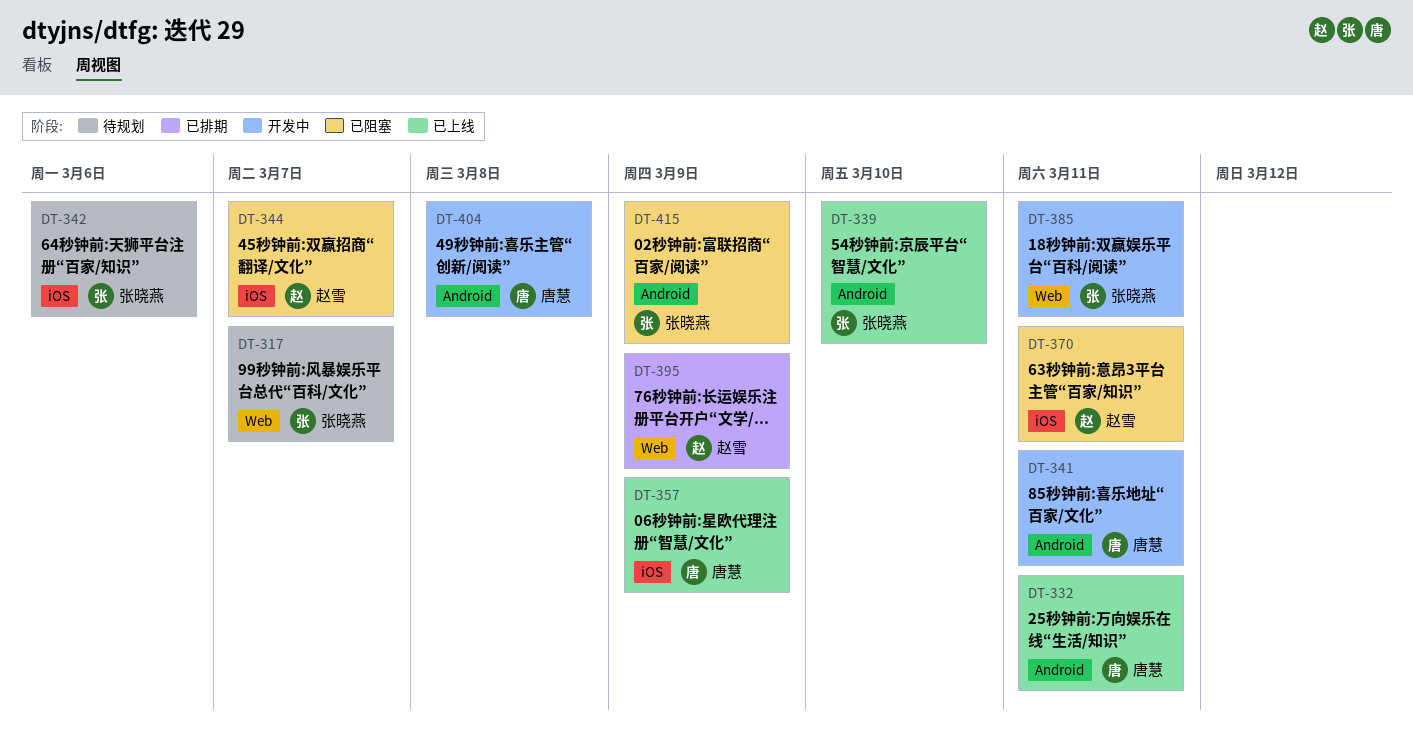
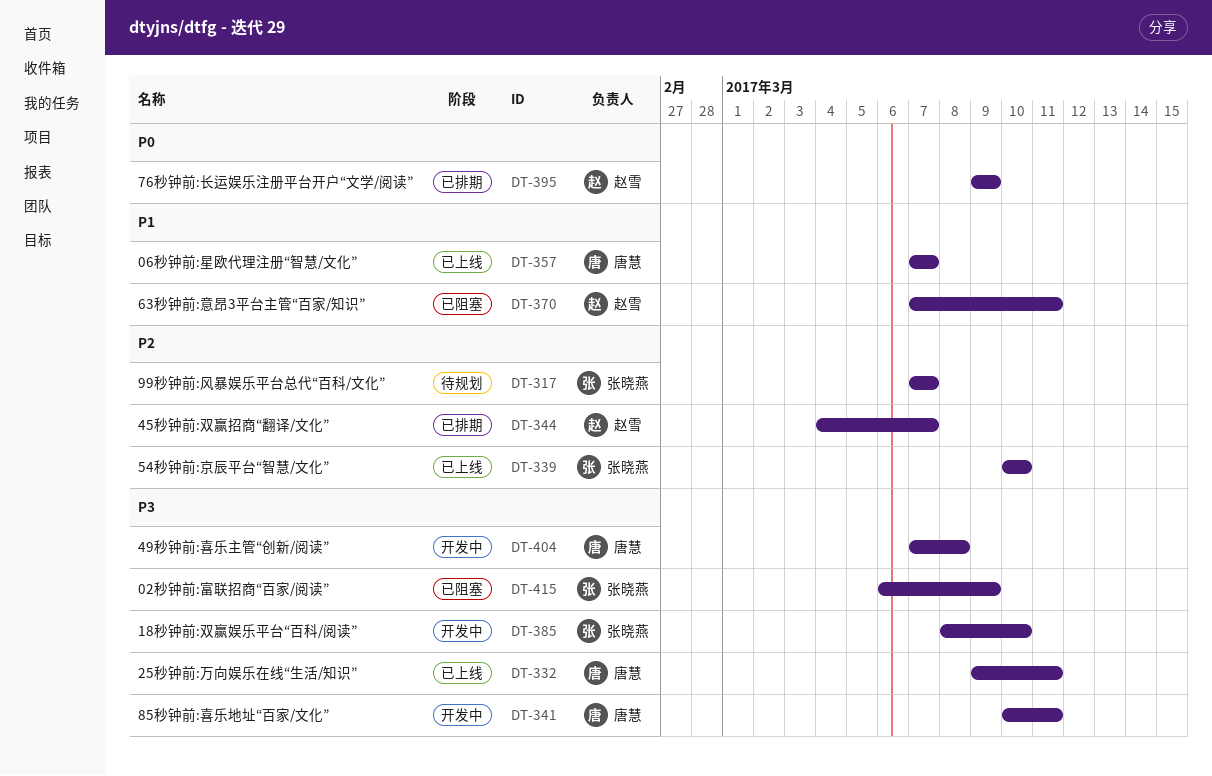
DT-342: present -> none
DT-344, status: 已阻塞 -> 已排期
DT-357, due: Mar 9 -> Mar 7
DT-385, due: Mar 11 -> Mar 10

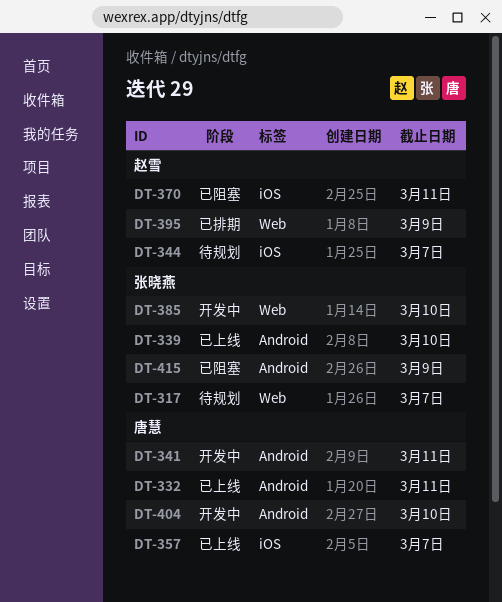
DT-344, status: 已排期 -> 待规划
DT-404, due: Mar 8 -> Mar 10

